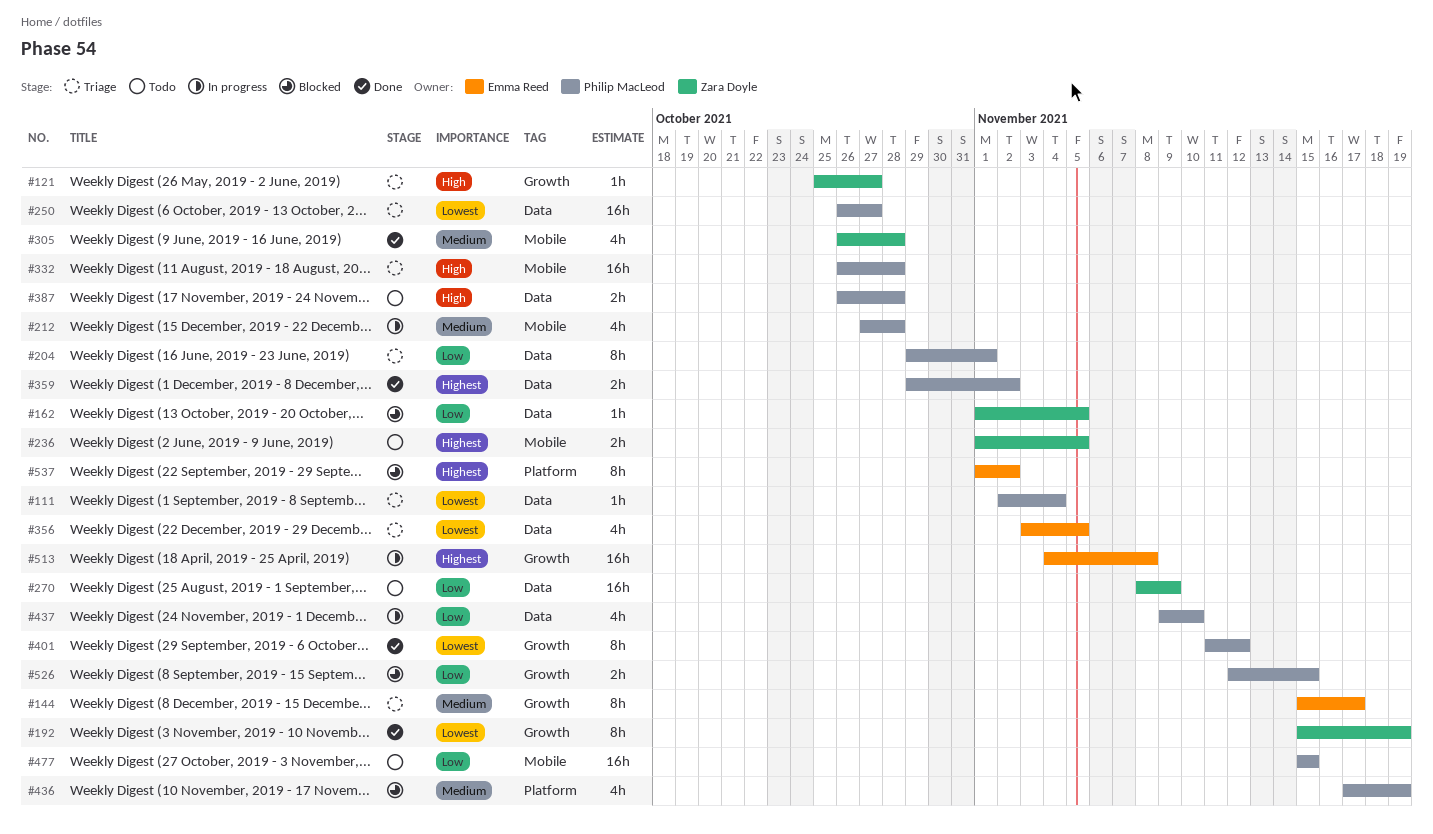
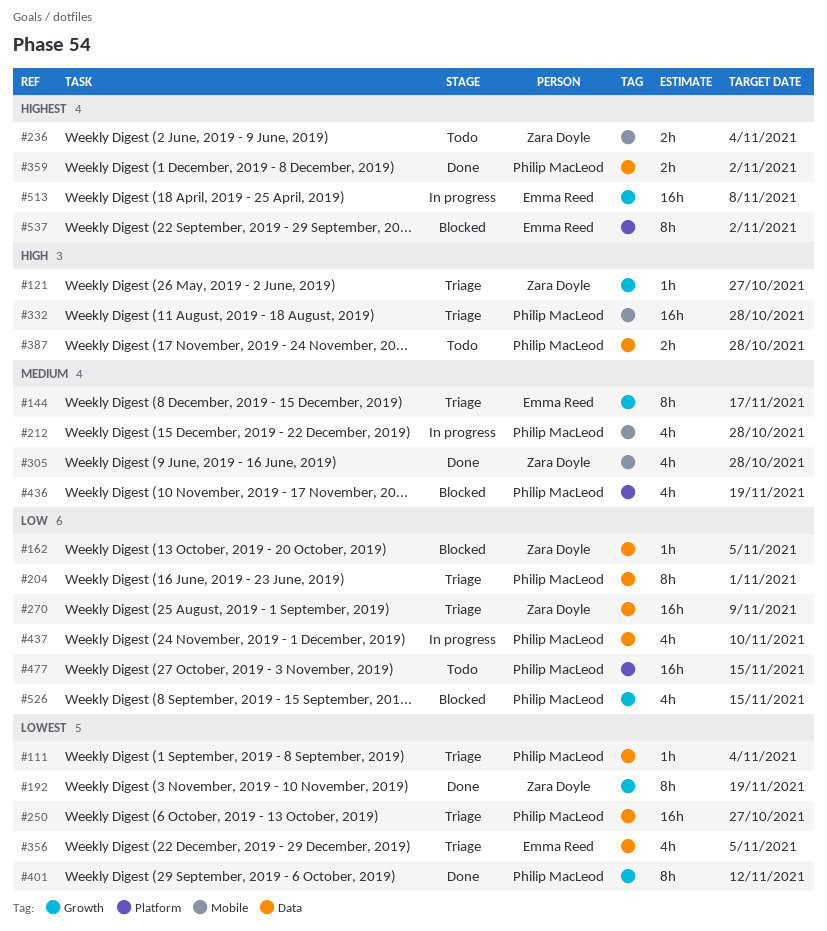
#236, due: Nov 5 -> Nov 4
#270, status: Todo -> Triage
#477, label: Mobile -> Platform
#526, estimate: 2h -> 4h

